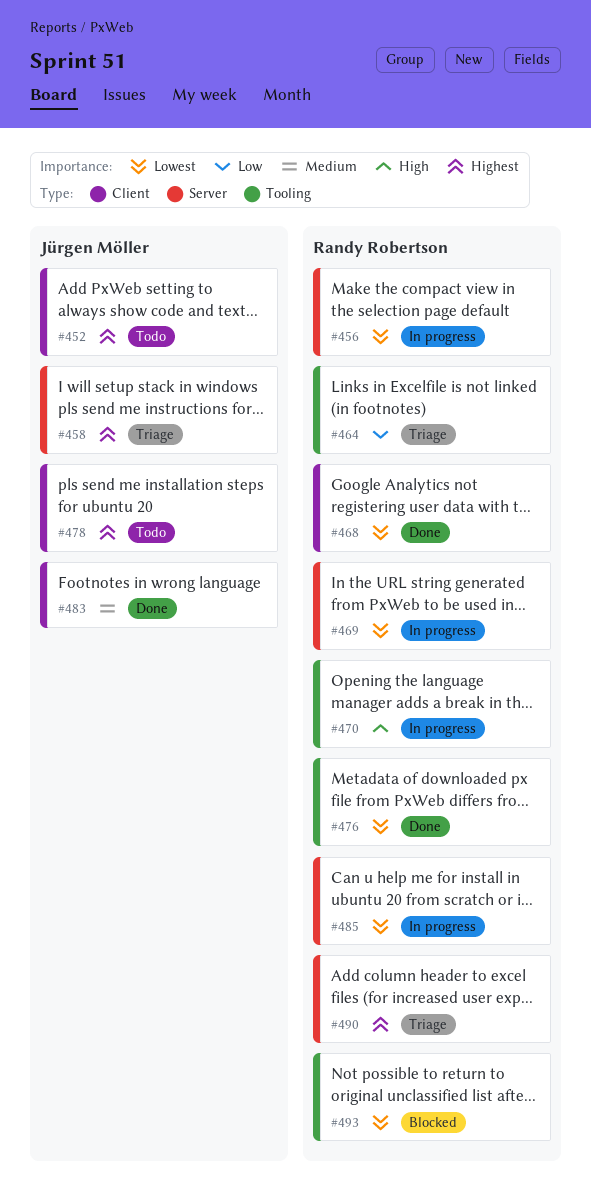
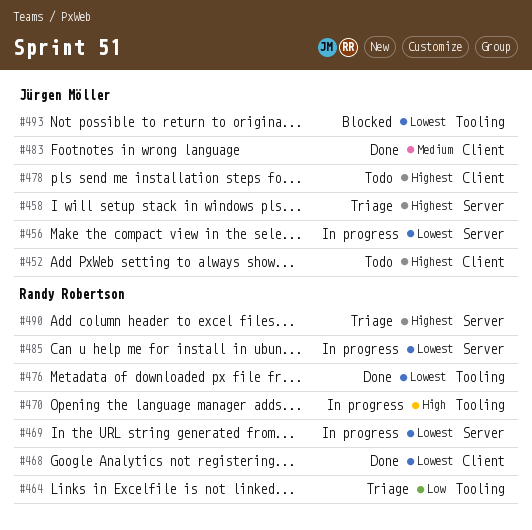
#456, owner: Randy Robertson -> Jürgen Möller
#493, owner: Randy Robertson -> Jürgen Möller

